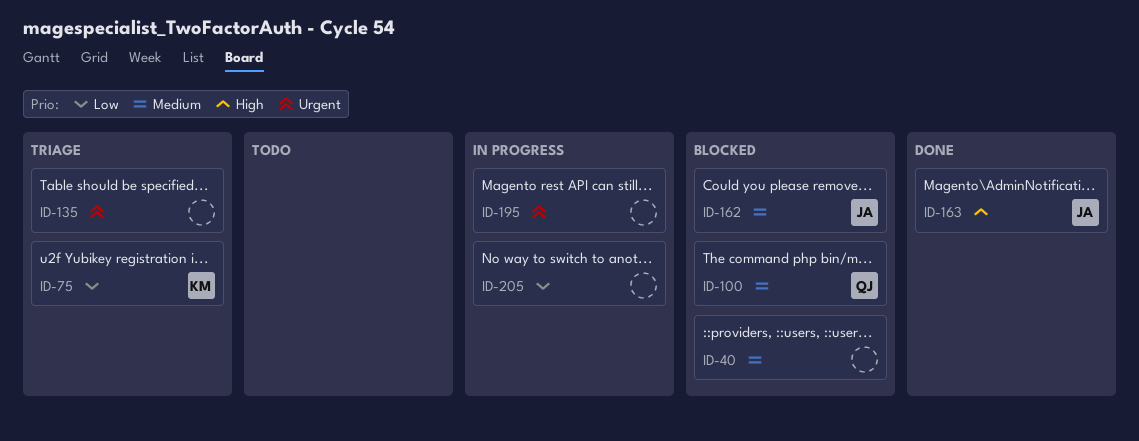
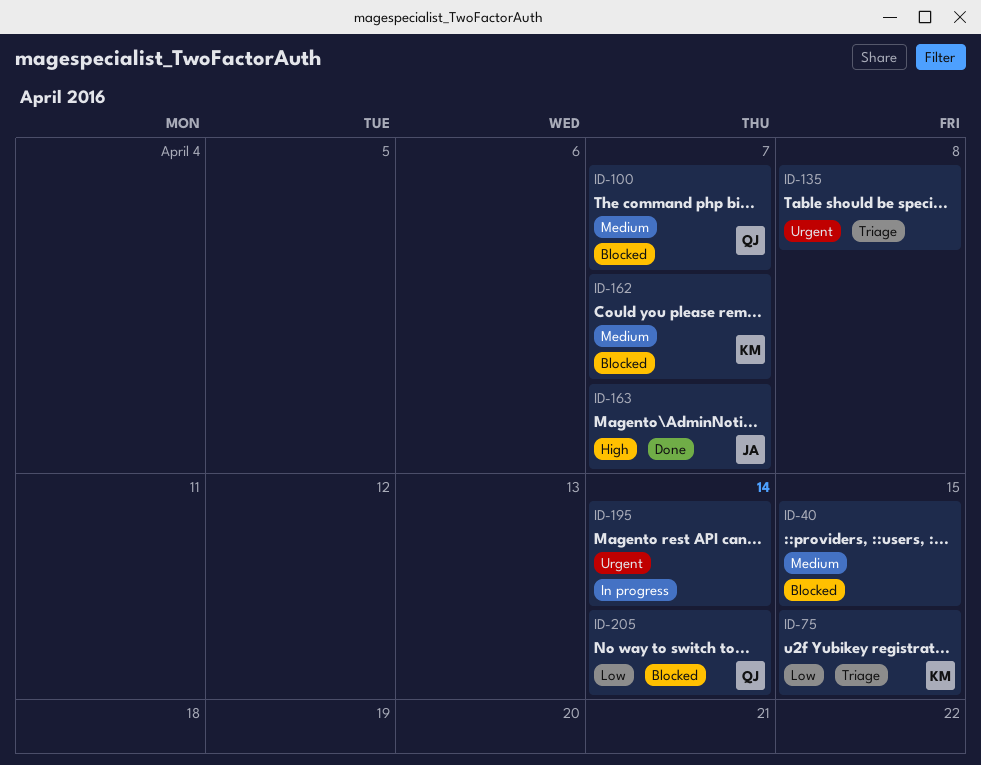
ID-162, owner: JA -> KM
ID-205, status: In progress -> Blocked
ID-205, owner: none -> QJ

